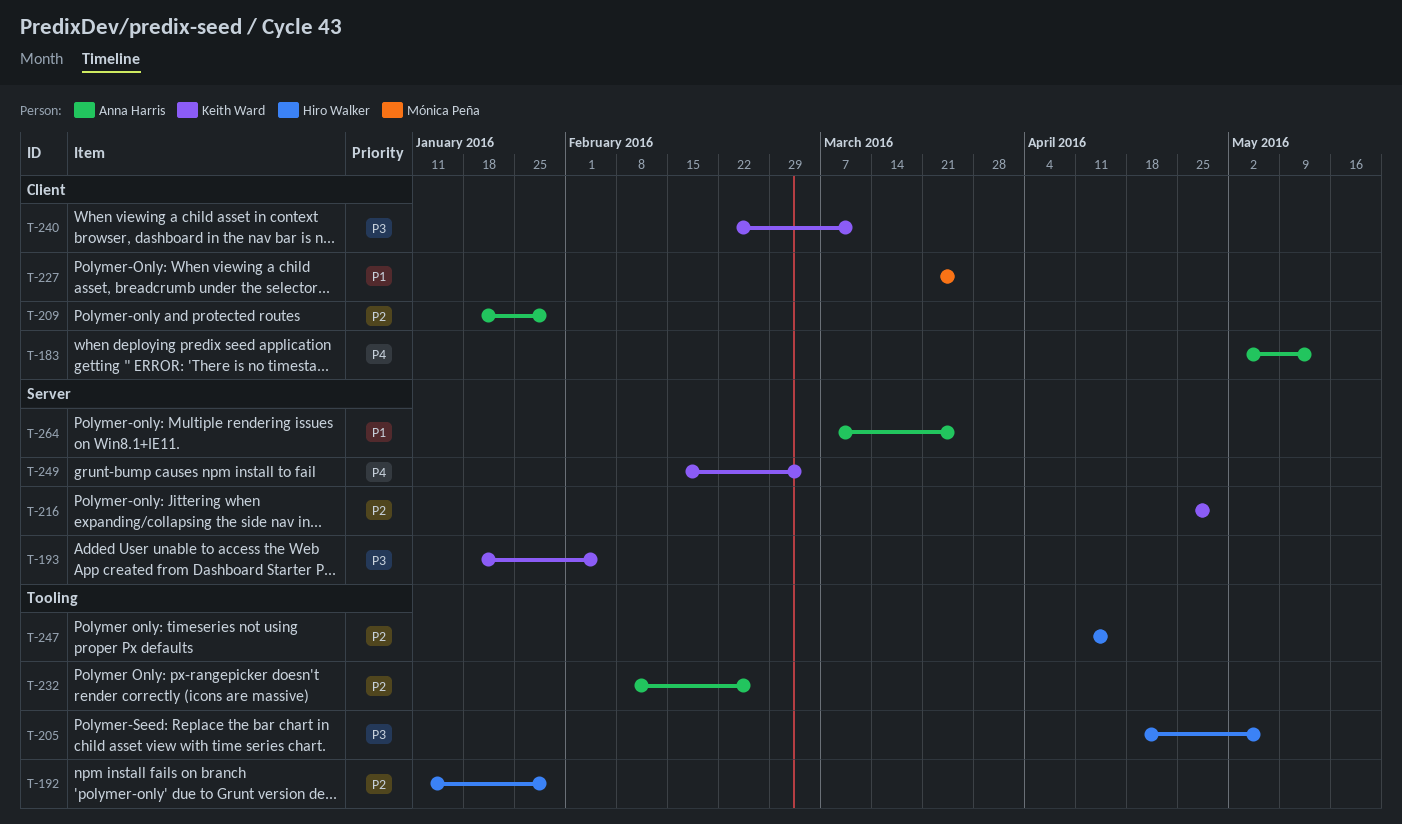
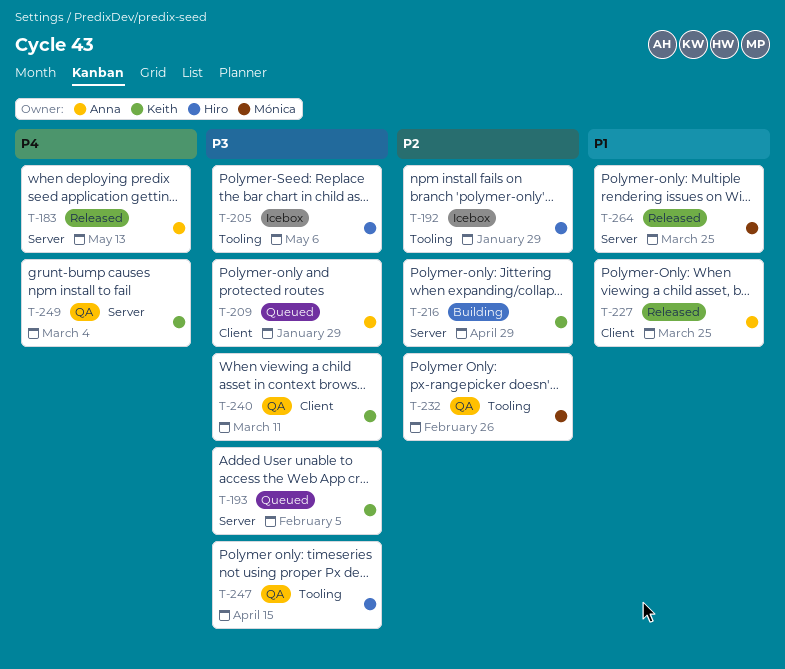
T-183, label: Client -> Server
T-209, priority: P2 -> P3
T-227, owner: Mónica Peña -> Anna Harris
T-232, owner: Anna Harris -> Mónica Peña
T-247, priority: P2 -> P3
T-264, owner: Anna Harris -> Mónica Peña

